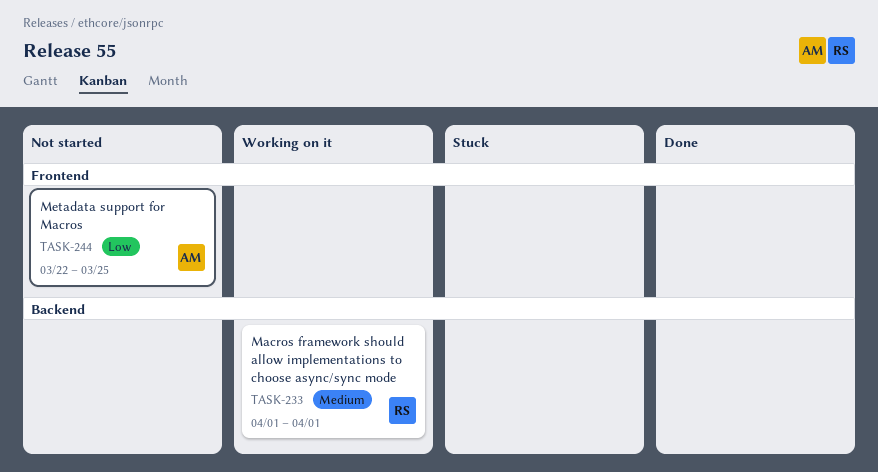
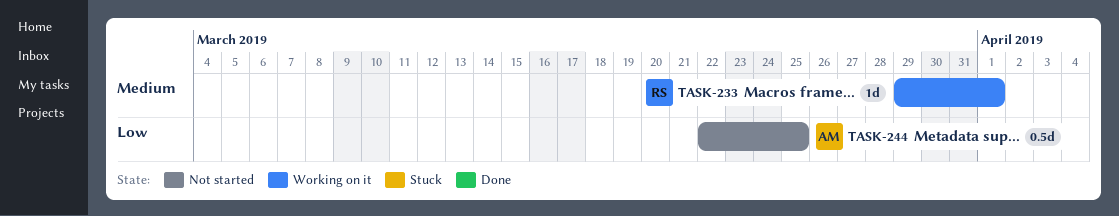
TASK-233, start: Apr 1 -> Mar 29

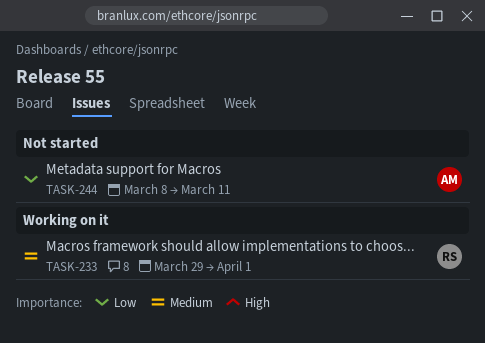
TASK-244, start: Mar 22 -> Mar 8
TASK-244, due: Mar 25 -> Mar 11

